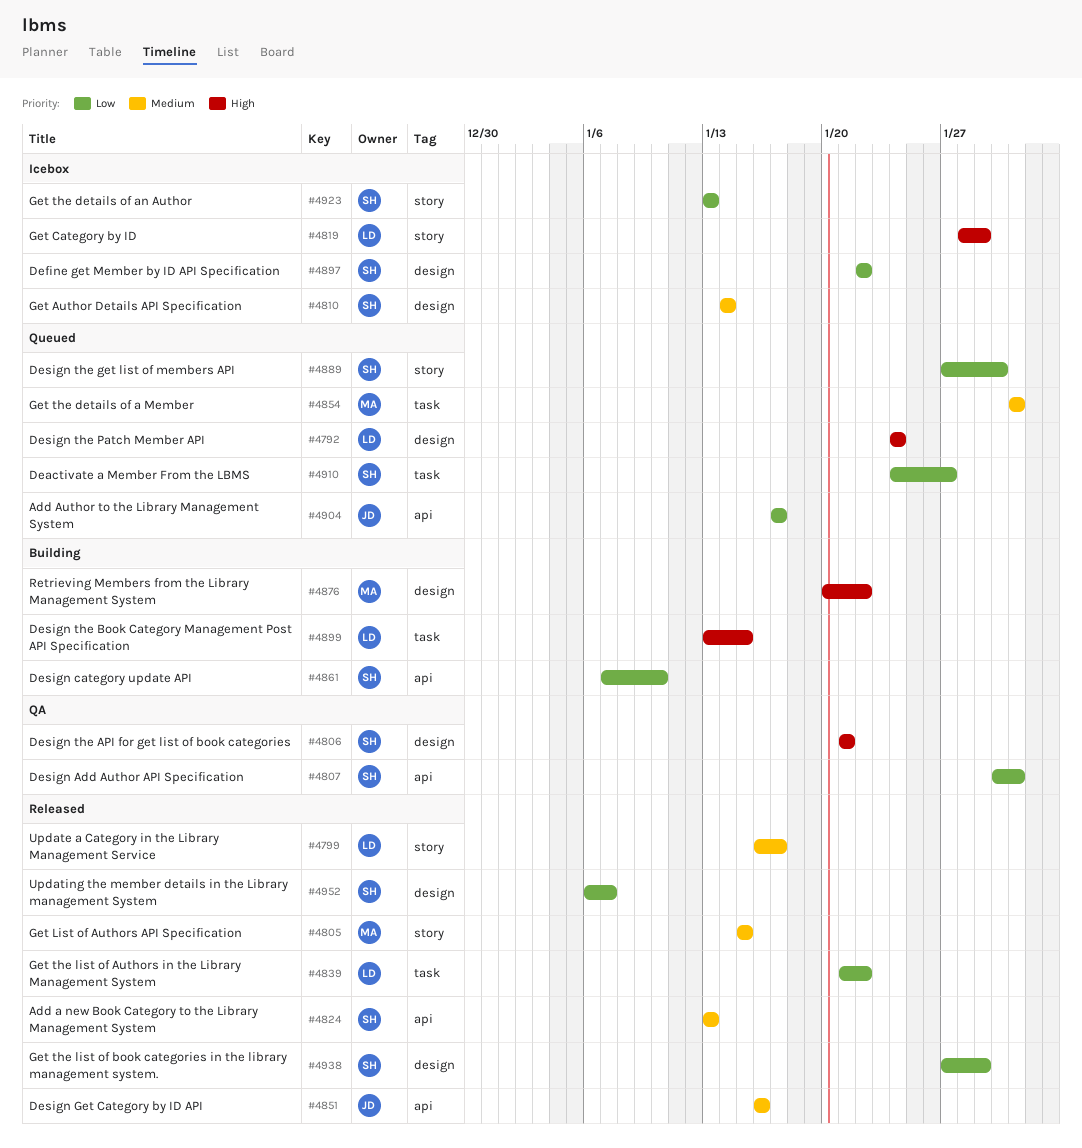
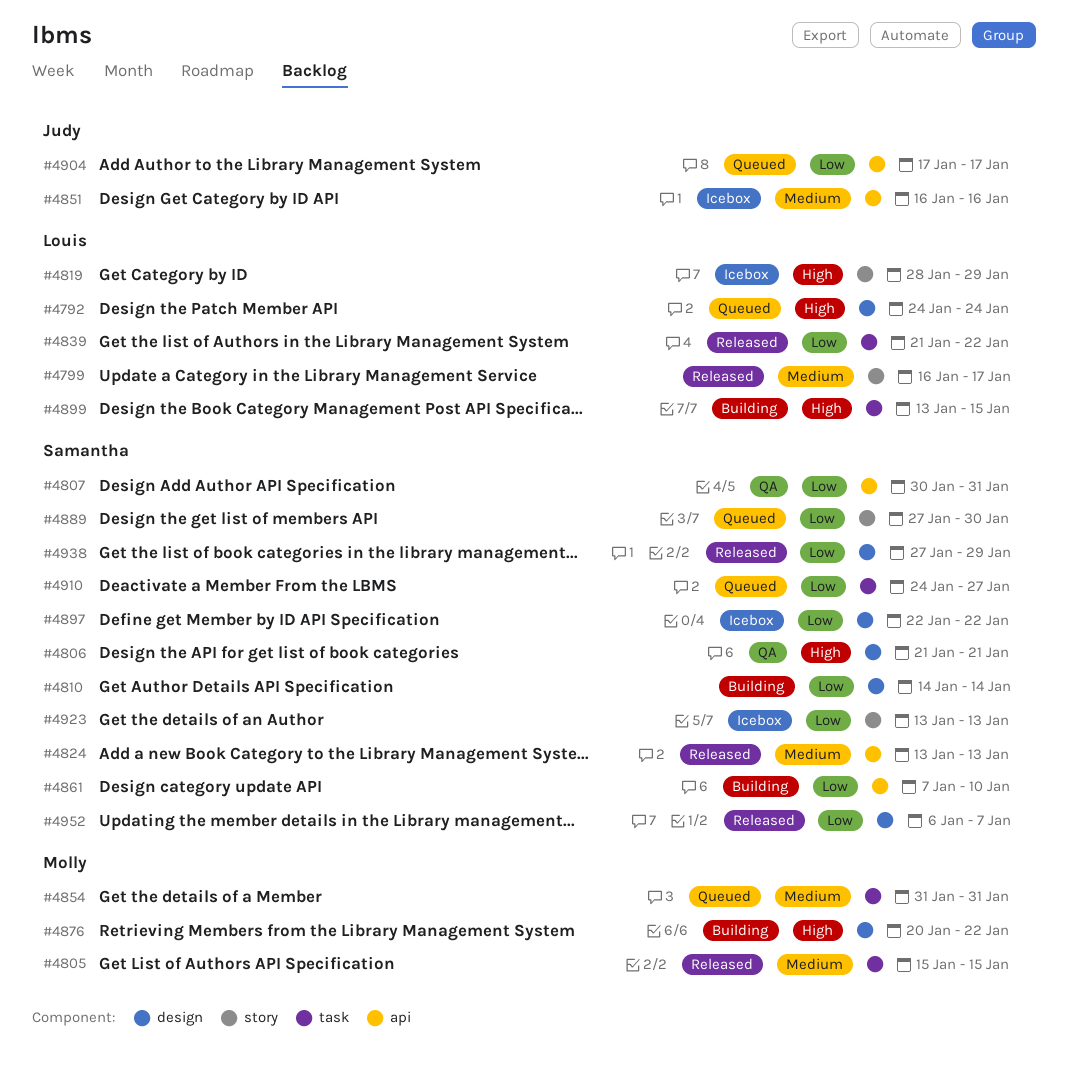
#4805, label: story -> task
#4810, status: Icebox -> Building
#4810, priority: Medium -> Low
#4851, status: Released -> Icebox

